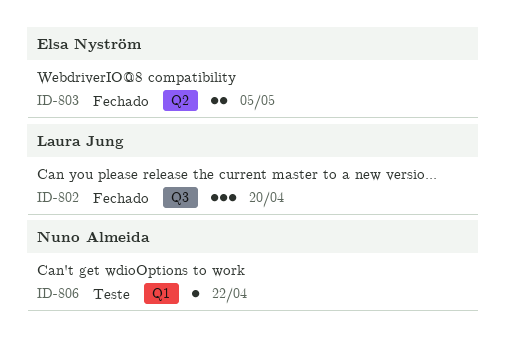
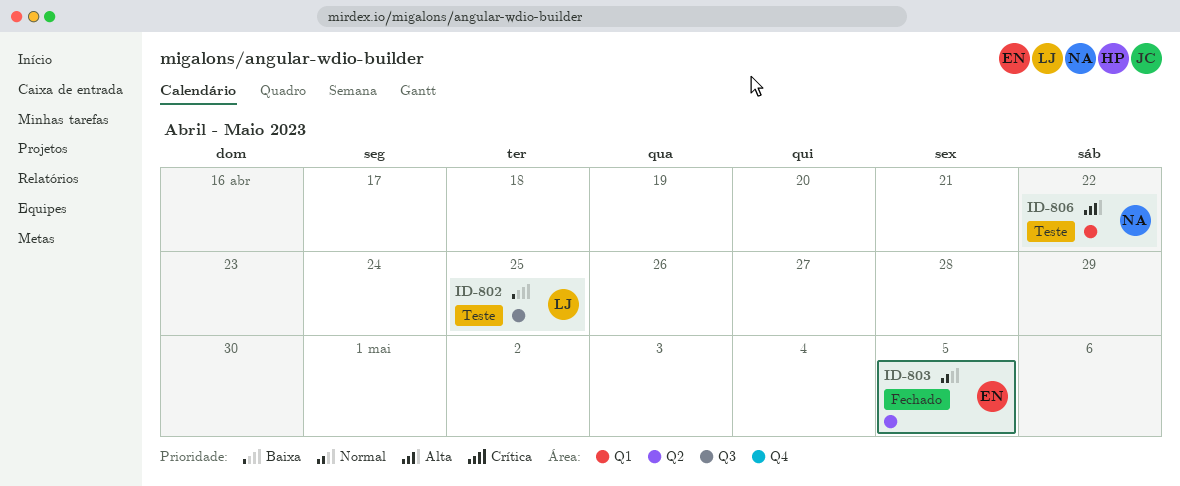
ID-802, status: Fechado -> Teste
ID-802, due: Apr 20 -> Apr 25

